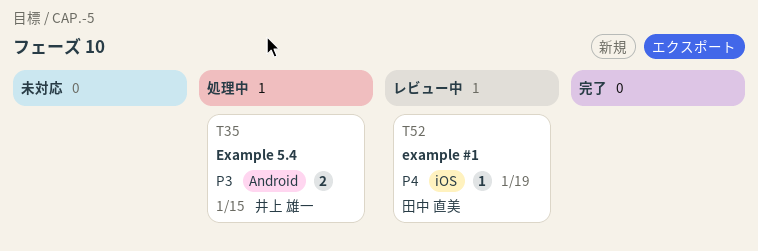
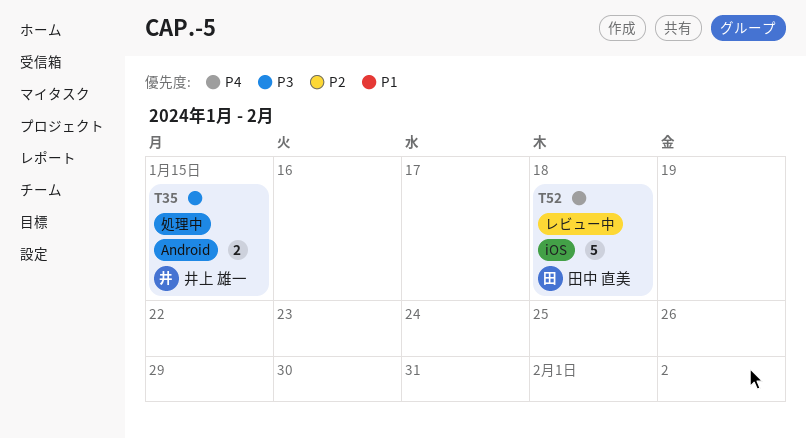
T52, estimate: 1 -> 5
T52, due: Jan 19 -> Jan 18

